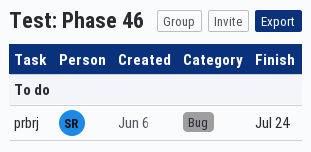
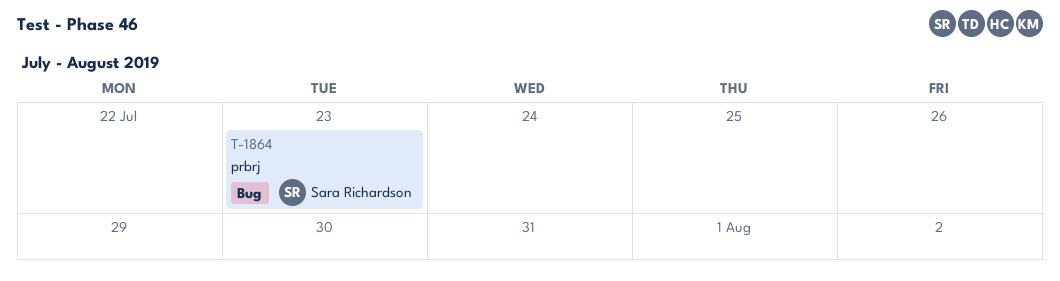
prbrj, due: Jul 24 -> Jul 23

